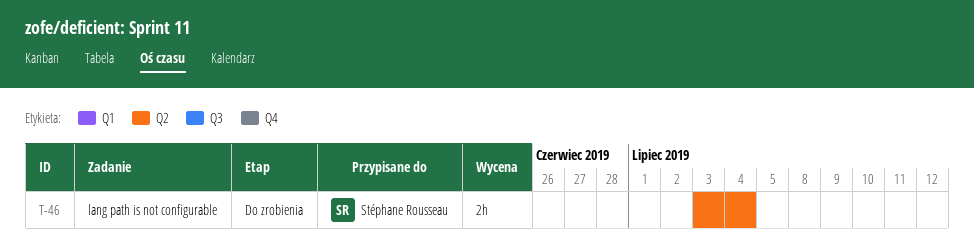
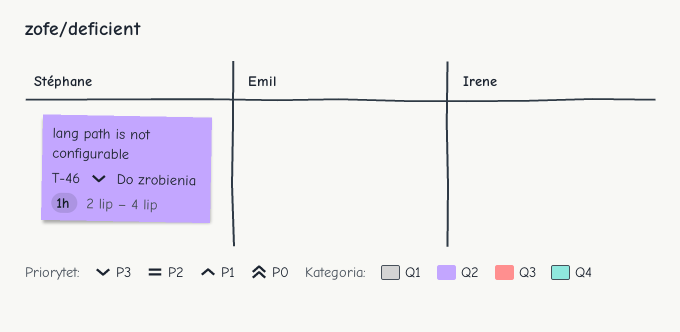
T-46, estimate: 2h -> 1h
T-46, start: Jul 3 -> Jul 2

